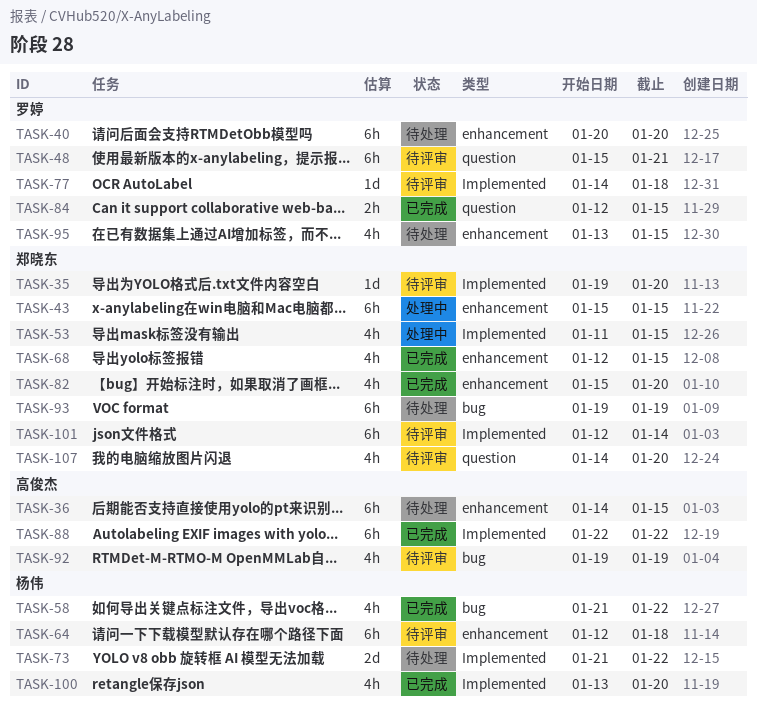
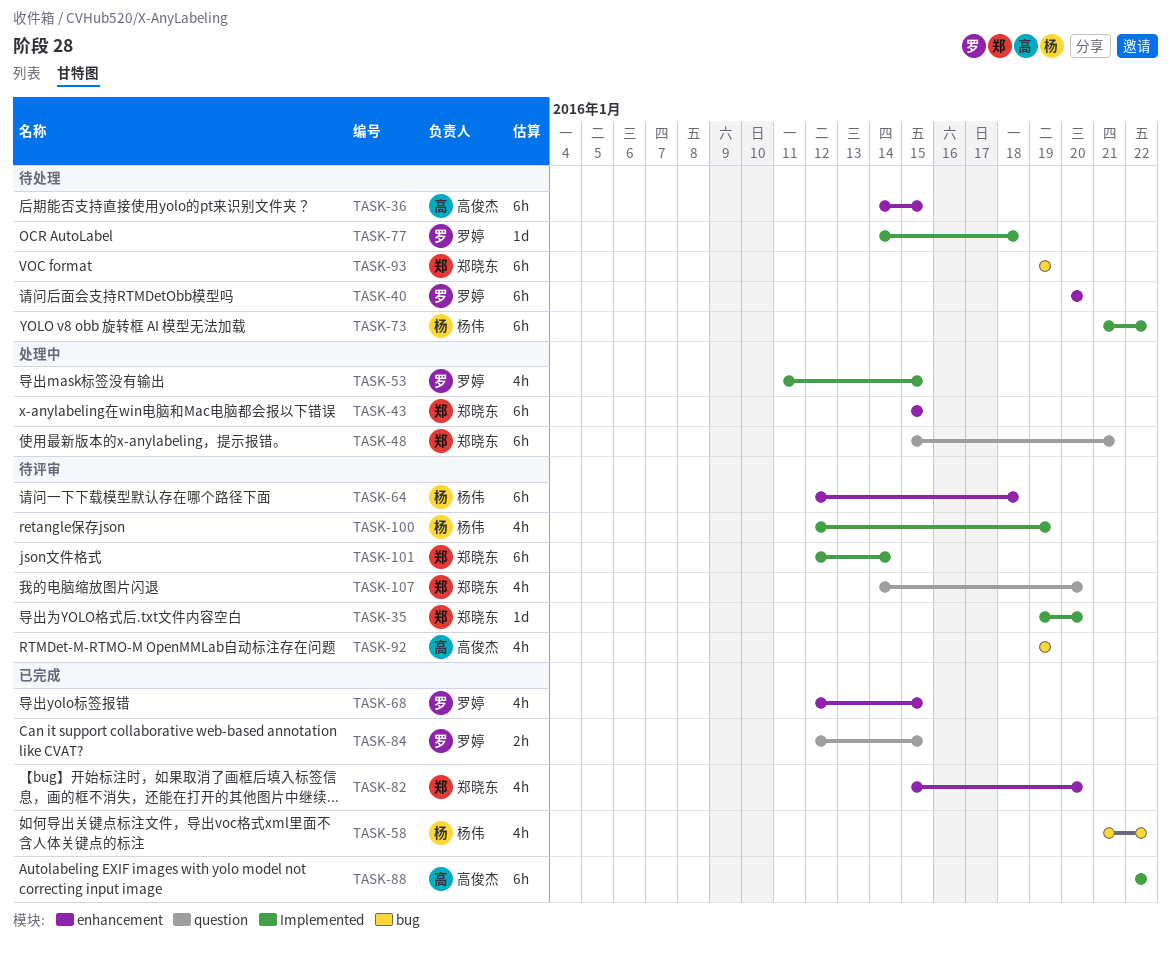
TASK-48, status: 待评审 -> 处理中
TASK-48, owner: 罗婷 -> 郑晓东
TASK-53, owner: 郑晓东 -> 罗婷
TASK-68, owner: 郑晓东 -> 罗婷
TASK-73, estimate: 2d -> 6h
TASK-77, status: 待评审 -> 待处理
TASK-95: present -> none
TASK-100, status: 已完成 -> 待评审
TASK-100, start: Jan 13 -> Jan 12
TASK-100, due: Jan 20 -> Jan 19

